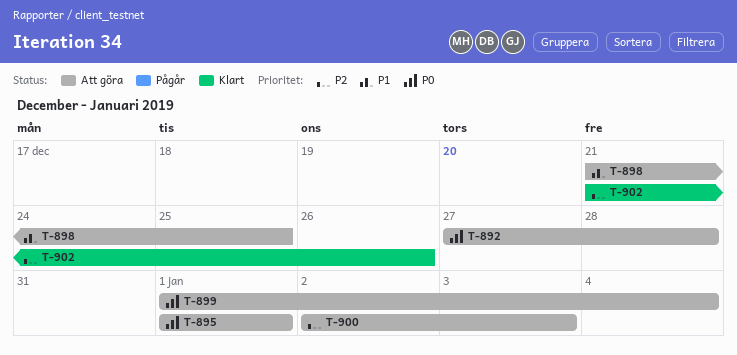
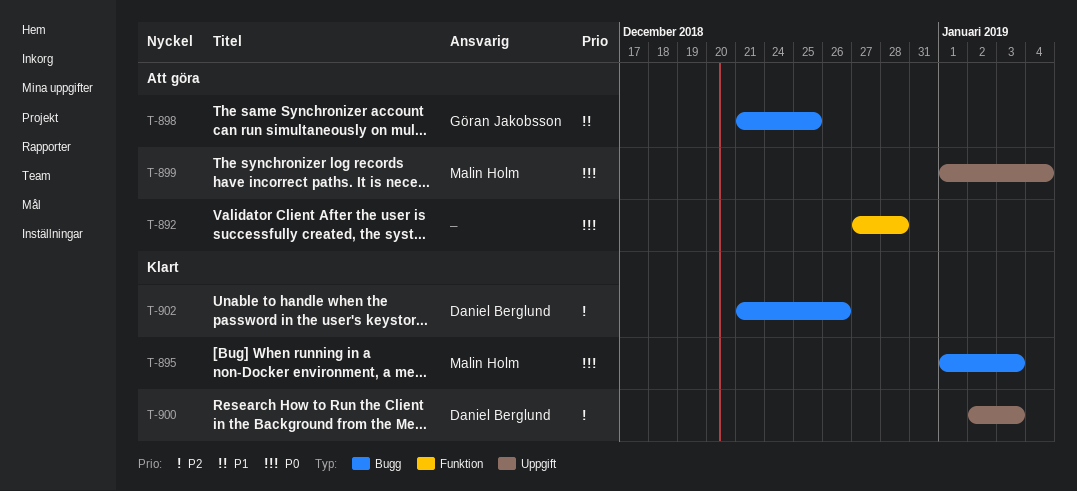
T-895, status: Att göra -> Klart
T-895, due: Jan 1 -> Jan 3
T-900, status: Att göra -> Klart

